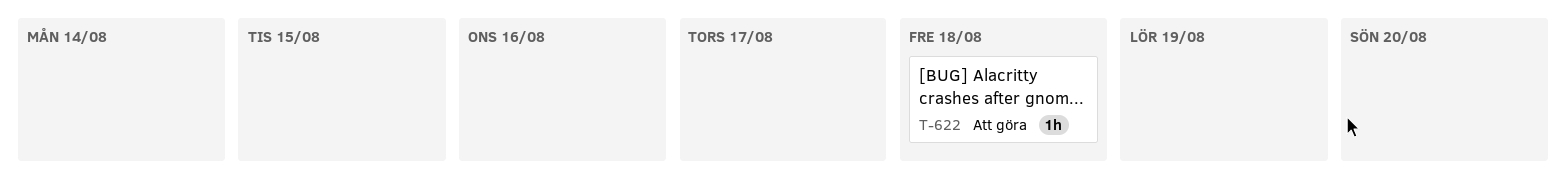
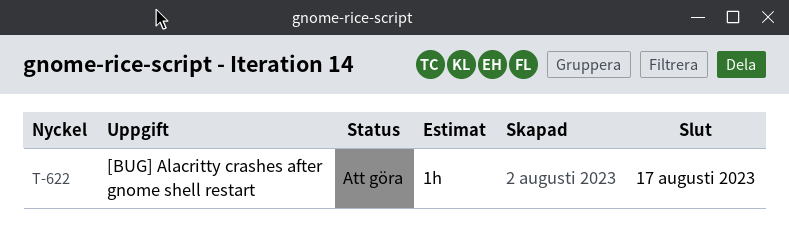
T-622, due: Aug 18 -> Aug 17

